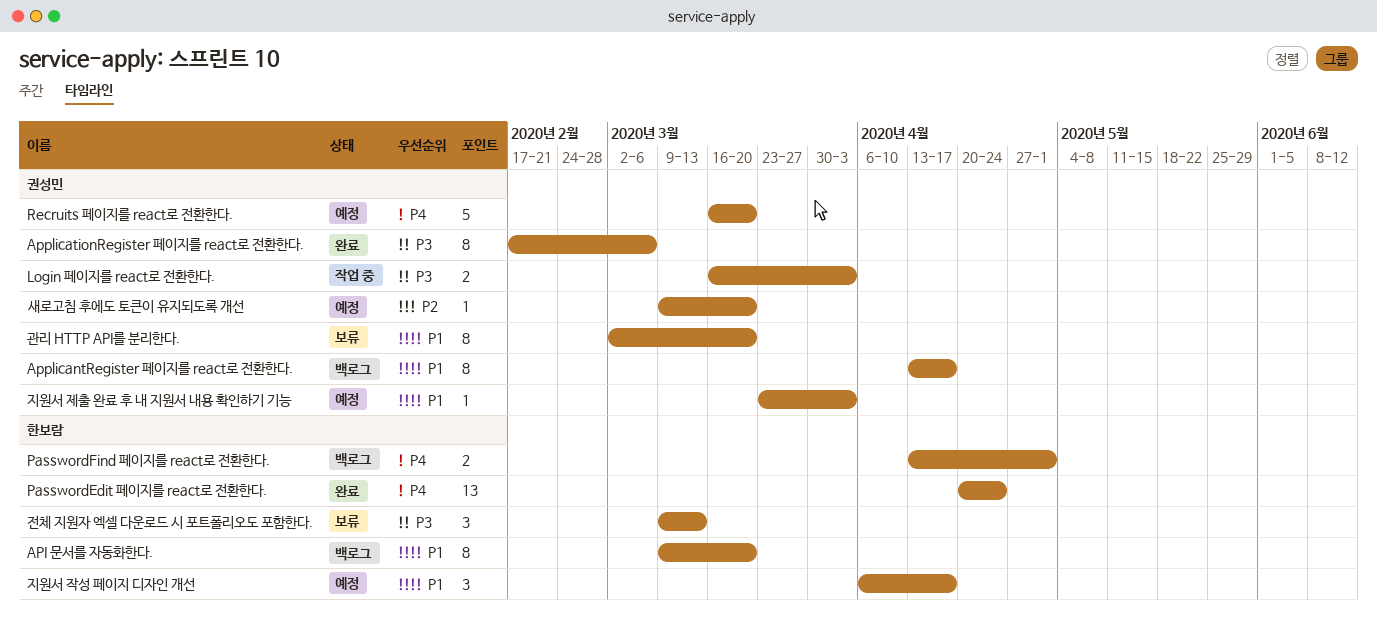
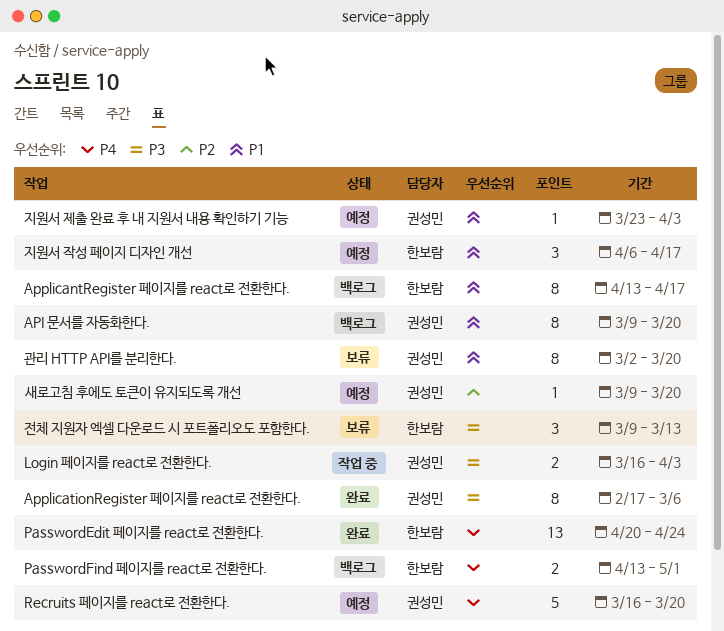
API 문서를 자동화한다., owner: 한보람 -> 권성민
ApplicantRegister 페이지를 react로 전환한다., owner: 권성민 -> 한보람

